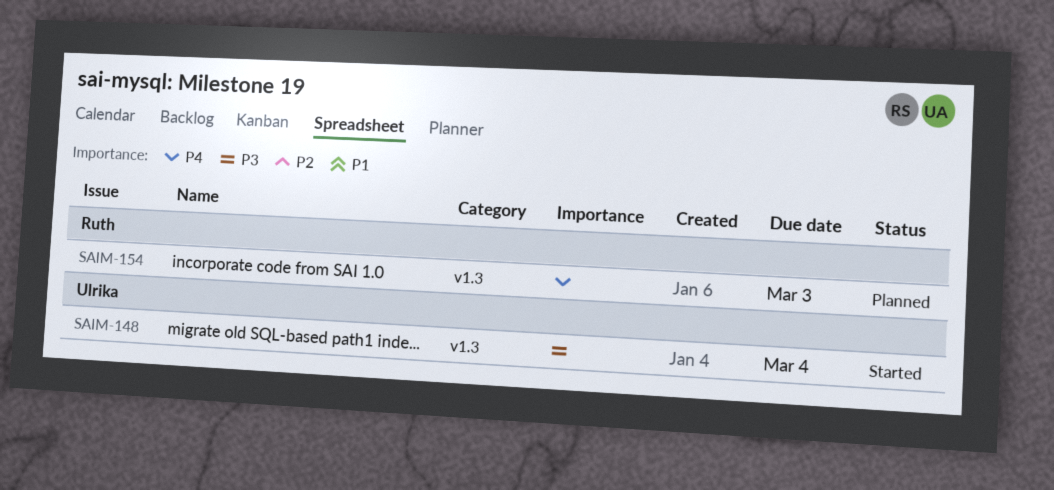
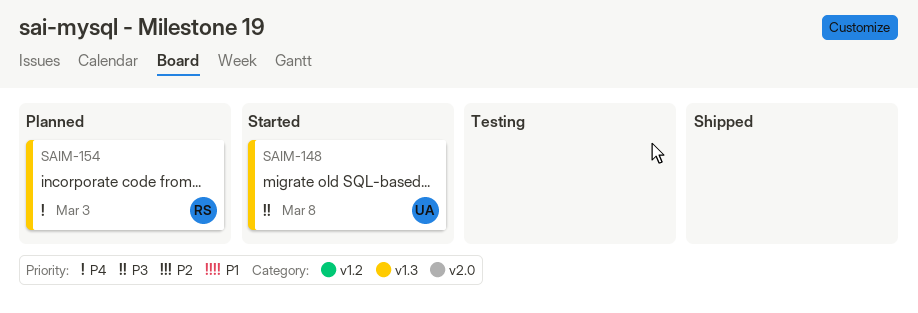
SAIM-148, due: Mar 4 -> Mar 8

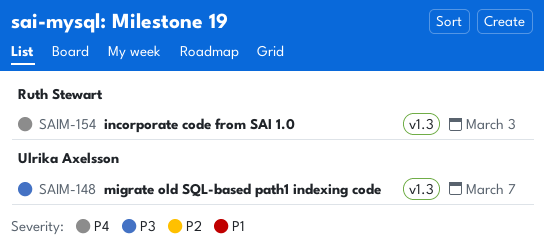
SAIM-148, due: Mar 8 -> Mar 7

